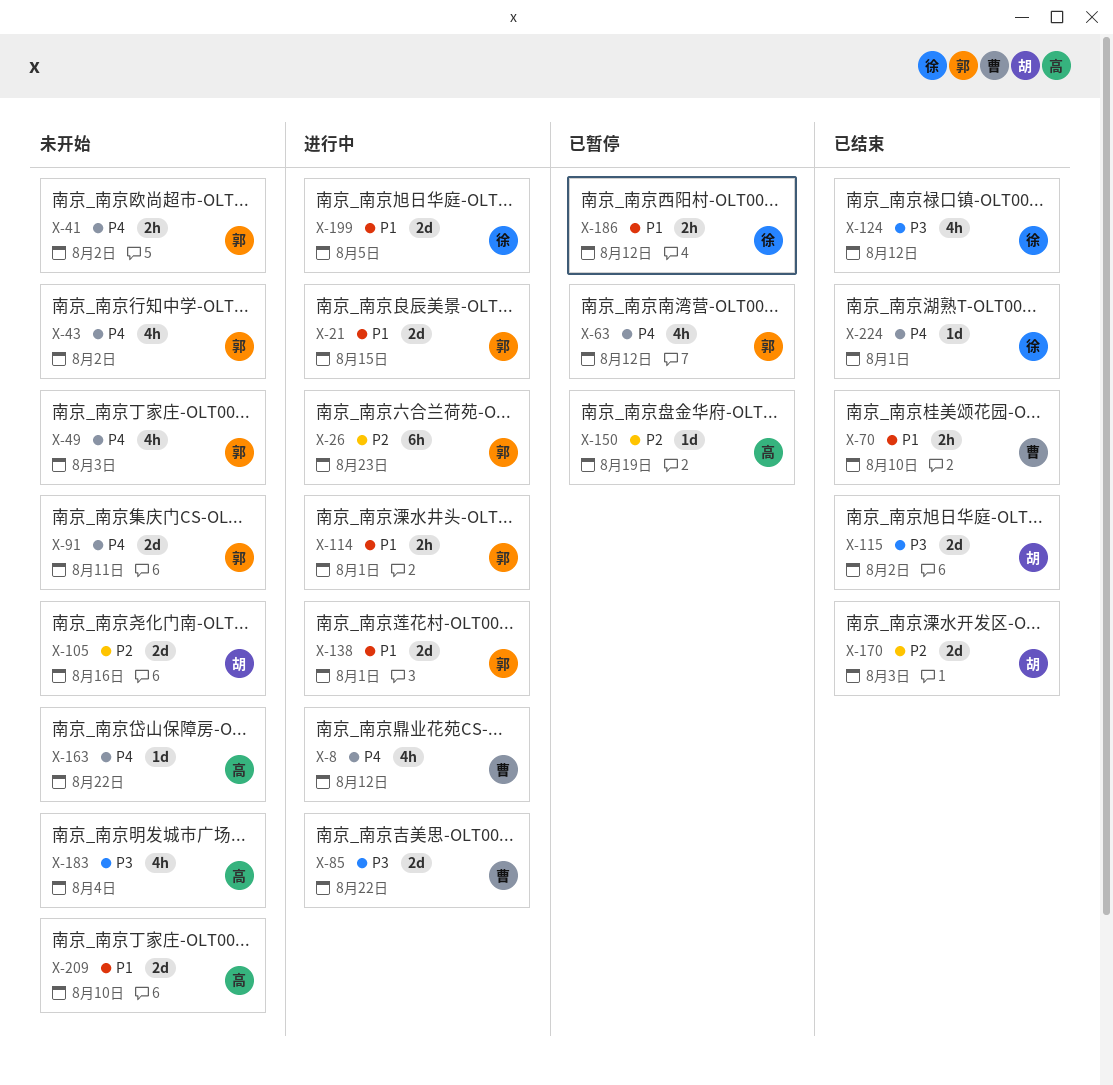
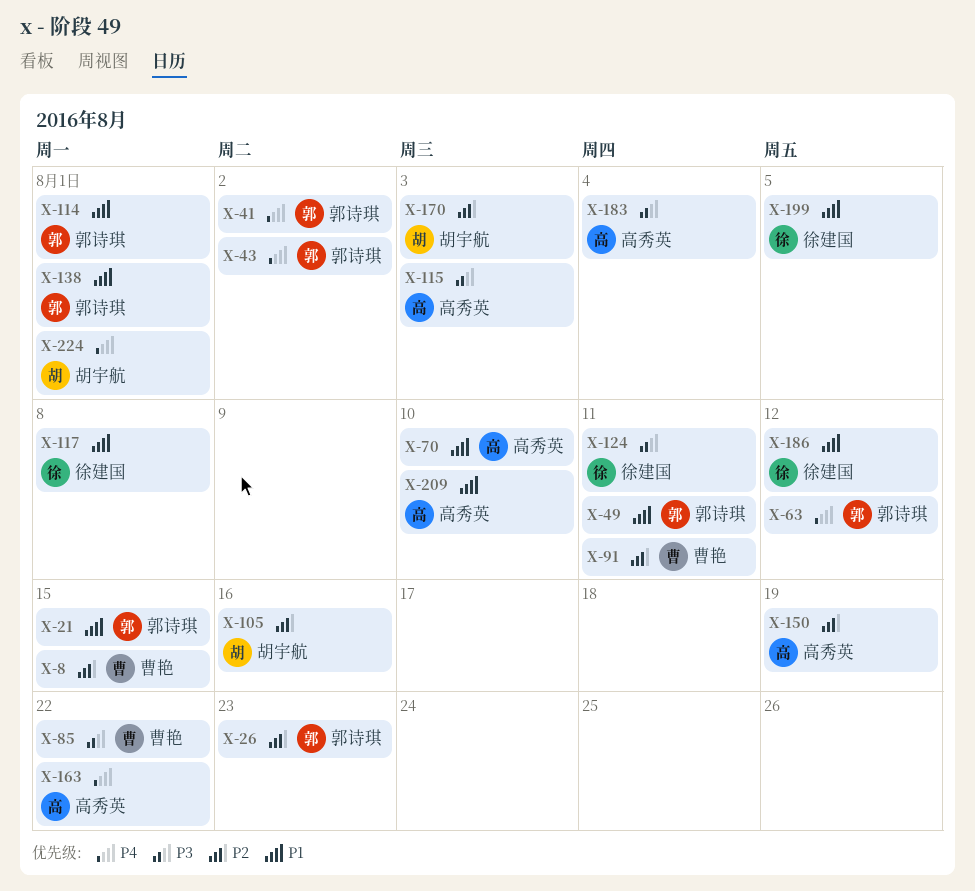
X-8, priority: P4 -> P2
X-8, due: Aug 12 -> Aug 15
X-49, priority: P4 -> P1
X-49, due: Aug 3 -> Aug 11
X-70, owner: 曹艳 -> 高秀英
X-91, owner: 郭诗琪 -> 曹艳
X-91, priority: P4 -> P2
X-115, owner: 胡宇航 -> 高秀英
X-115, due: Aug 2 -> Aug 3
X-117: none -> present
X-124, due: Aug 12 -> Aug 11
X-224, owner: 徐建国 -> 胡宇航

